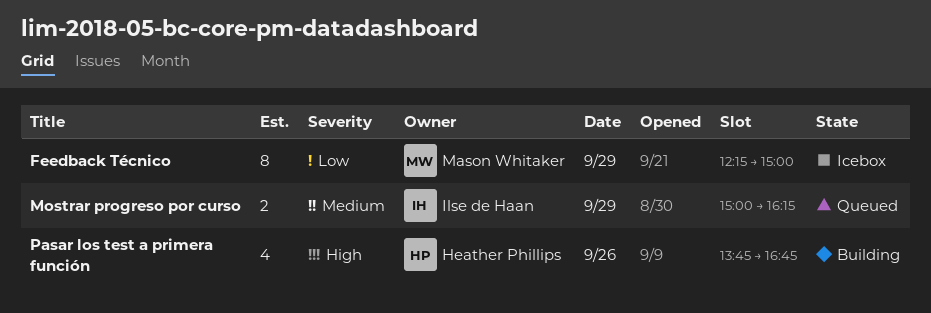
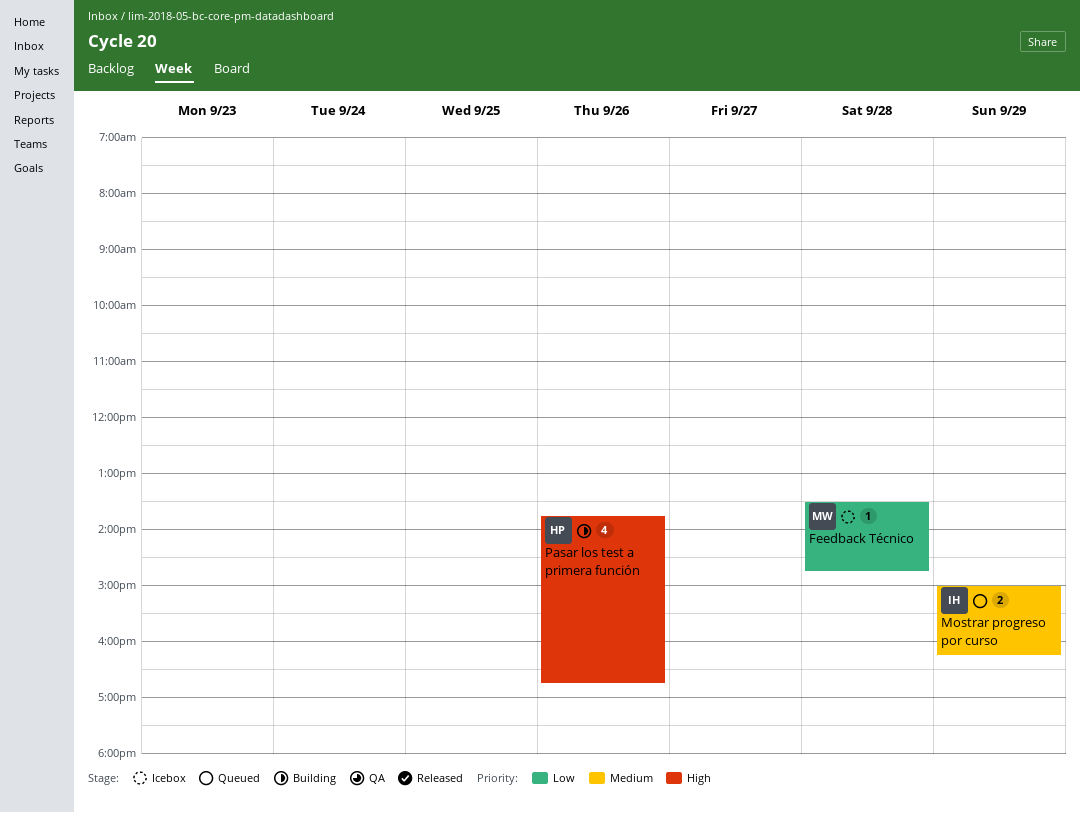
Feedback Técnico, estimate: 8 -> 1
Feedback Técnico, day: Sep 29 -> Sep 28
Feedback Técnico, begins: 12:15 -> 13:30
Feedback Técnico, ends: 15:00 -> 14:45

